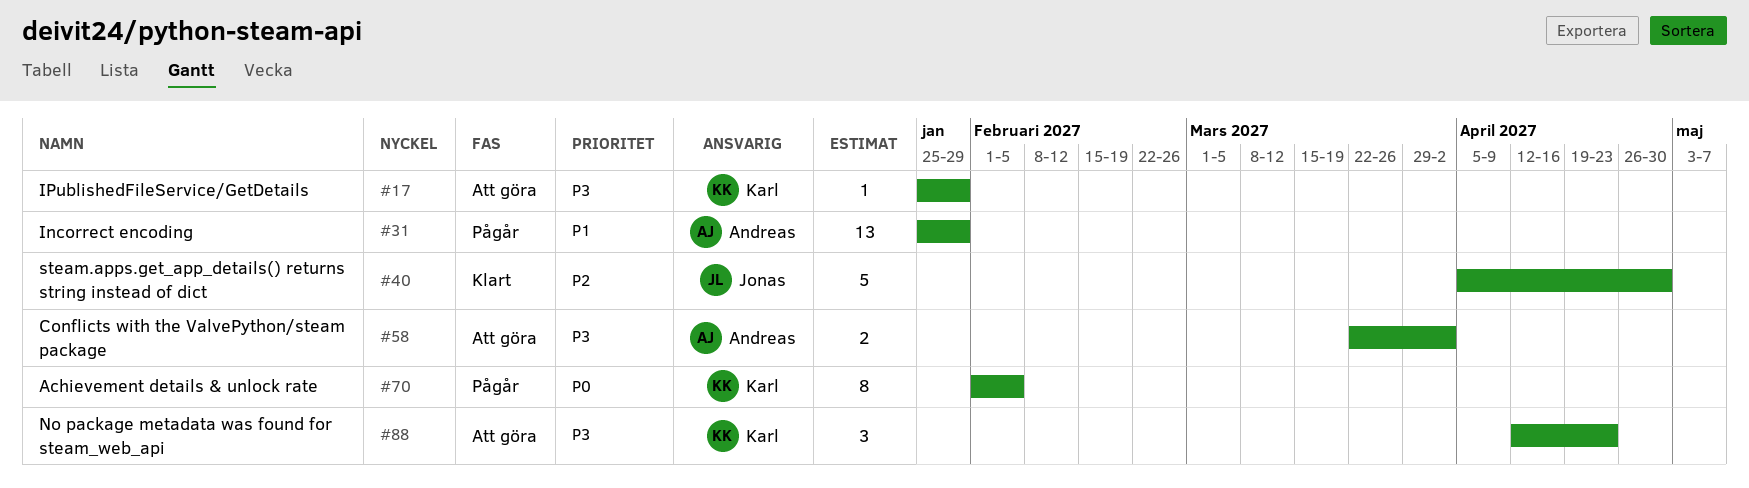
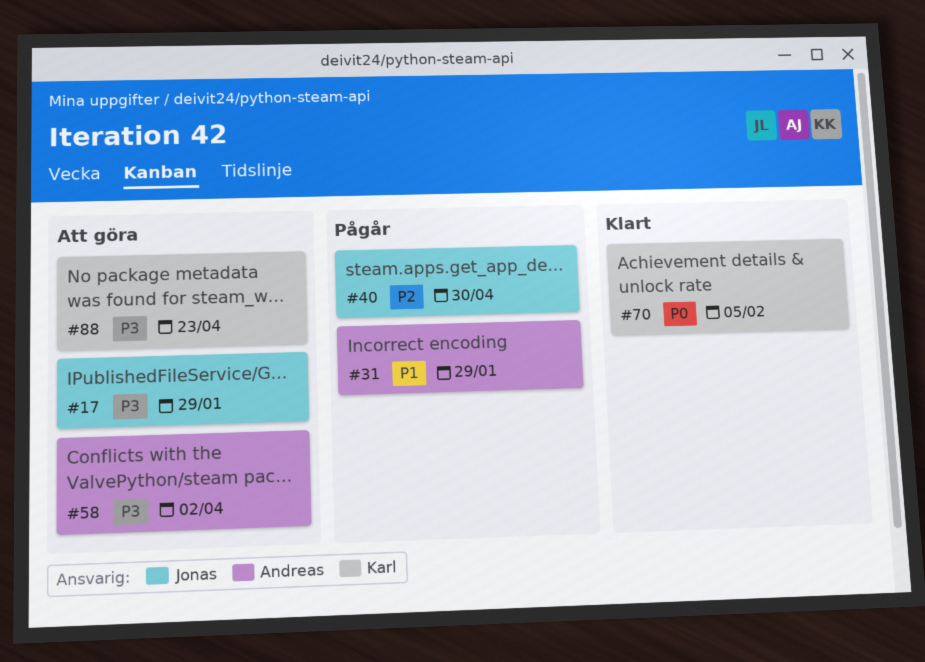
#17, owner: Karl -> Jonas
#40, status: Klart -> Pågår
#70, status: Pågår -> Klart

